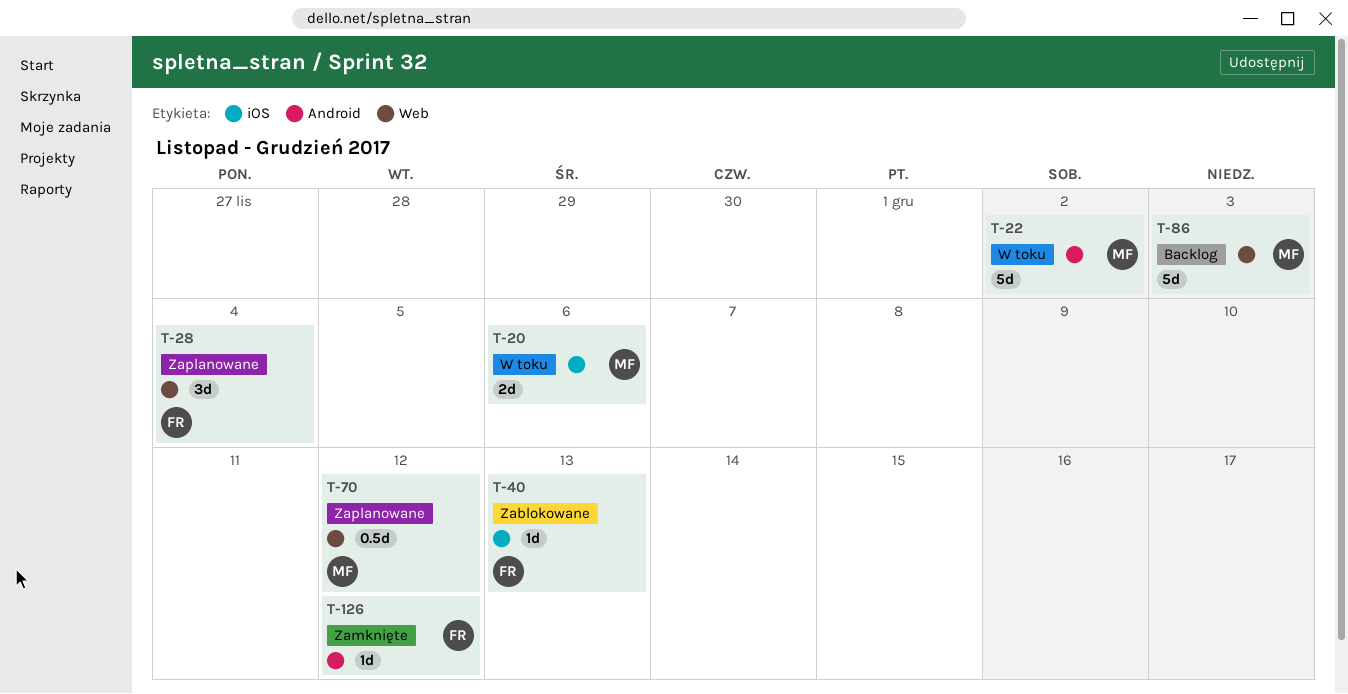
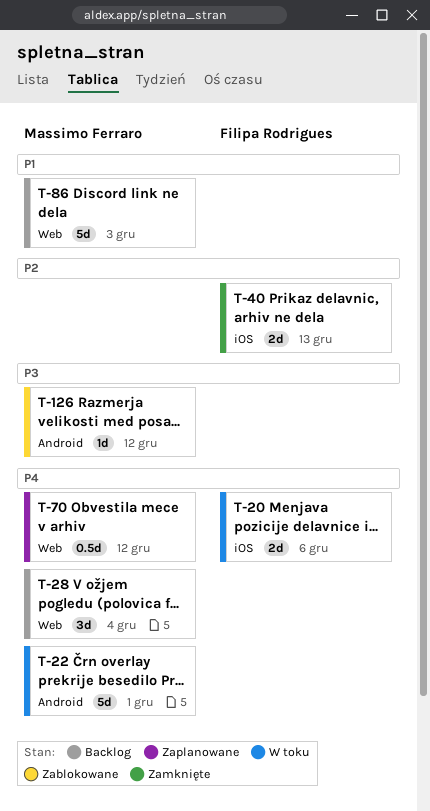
T-20, owner: Massimo Ferraro -> Filipa Rodrigues
T-22, due: Dec 2 -> Dec 1
T-28, status: Zaplanowane -> Backlog
T-28, owner: Filipa Rodrigues -> Massimo Ferraro
T-40, status: Zablokowane -> Zamknięte
T-40, estimate: 1d -> 2d
T-126, status: Zamknięte -> Zablokowane
T-126, owner: Filipa Rodrigues -> Massimo Ferraro

